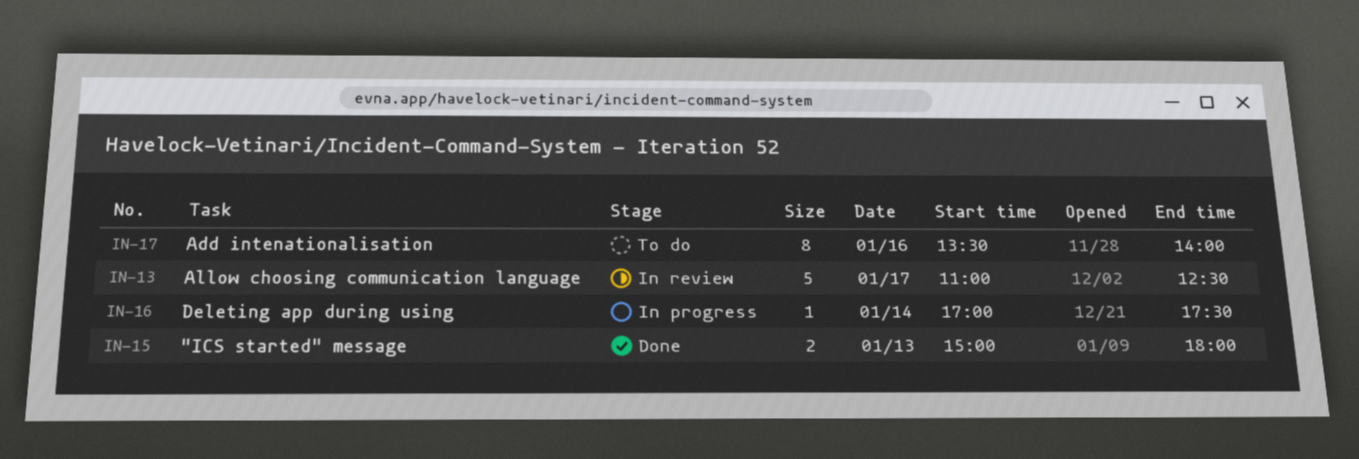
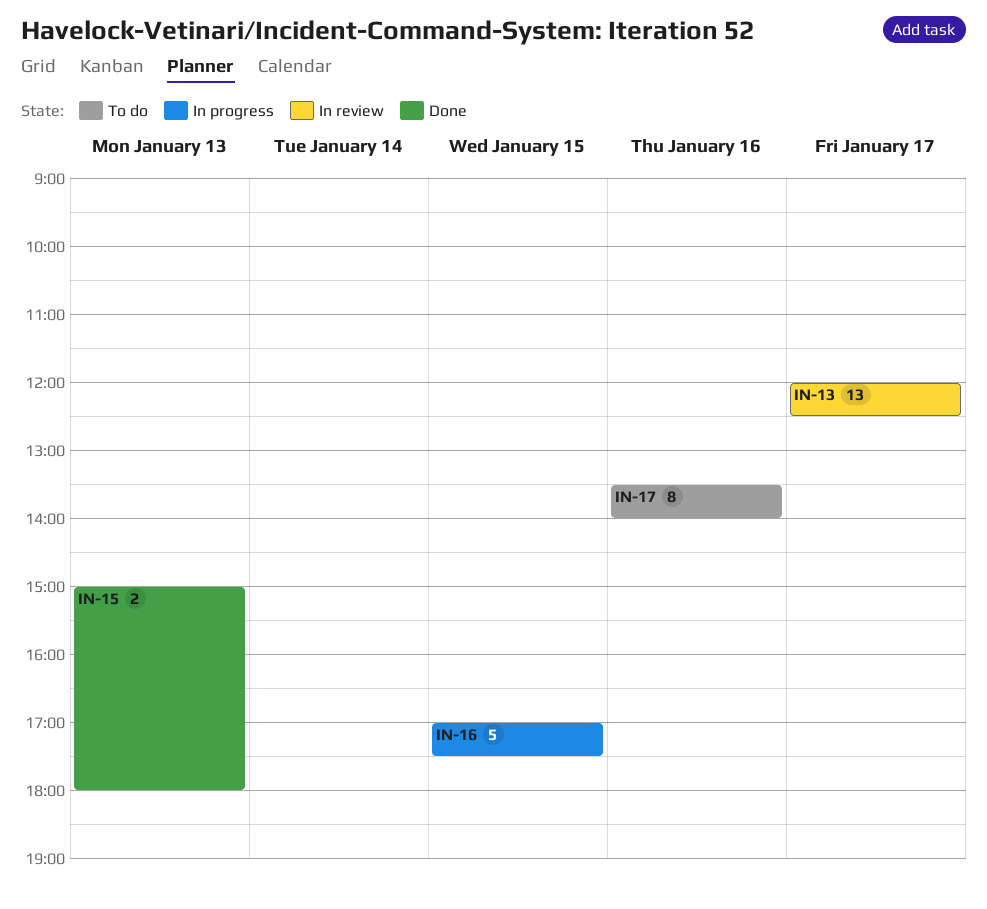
IN-13, estimate: 5 -> 13
IN-13, begins: 11:00 -> 12:00
IN-16, estimate: 1 -> 5
IN-16, day: Jan 14 -> Jan 15

